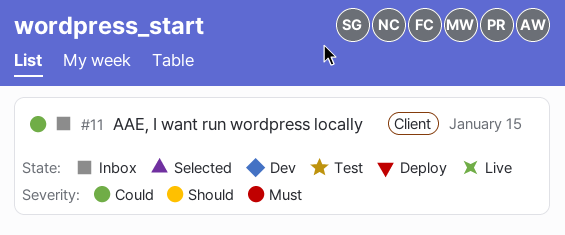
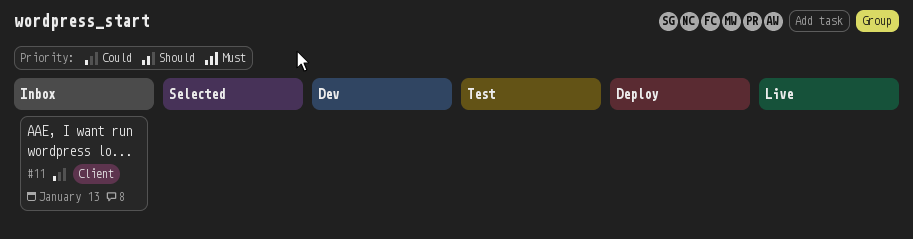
#11, due: Jan 15 -> Jan 13

